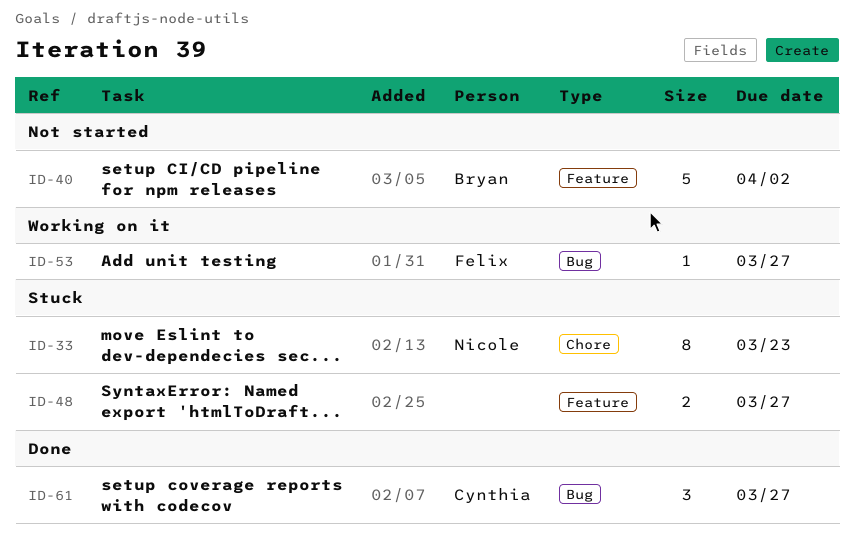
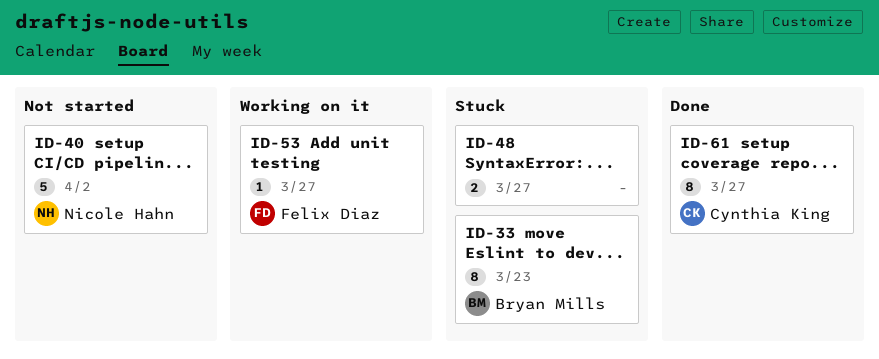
ID-33, owner: Nicole Hahn -> Bryan Mills
ID-40, owner: Bryan Mills -> Nicole Hahn
ID-61, estimate: 3 -> 8

